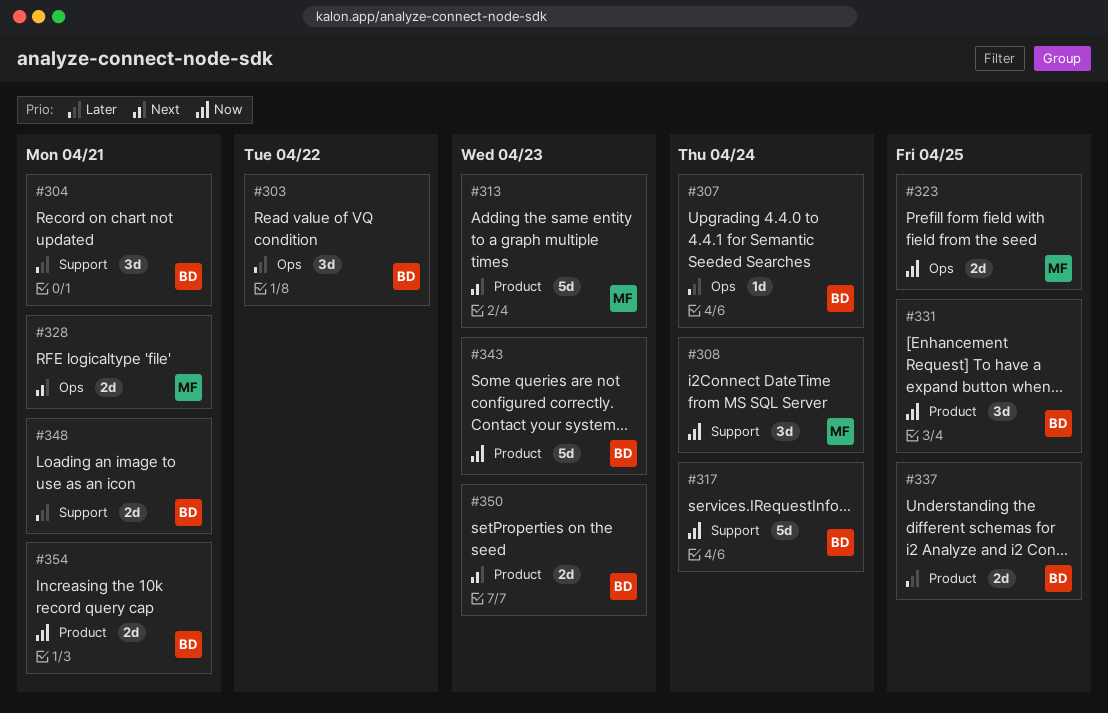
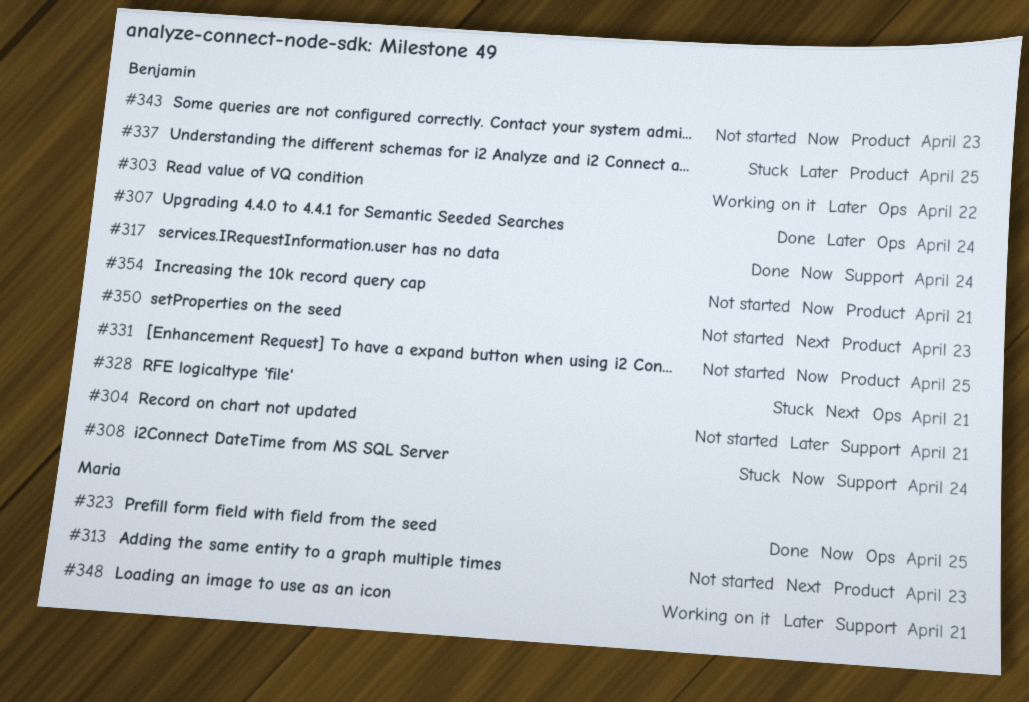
#308, owner: Maria -> Benjamin
#328, owner: Maria -> Benjamin
#348, owner: Benjamin -> Maria

